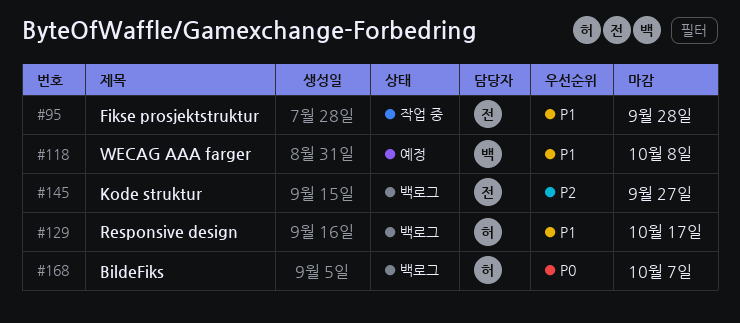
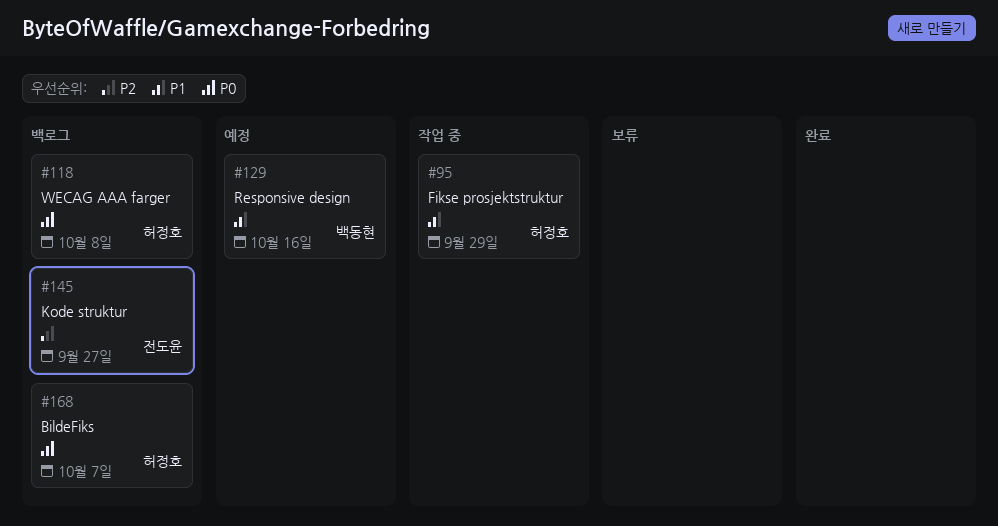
#95, owner: 전도윤 -> 허정호
#95, due: Sep 28 -> Sep 29
#118, status: 예정 -> 백로그
#118, owner: 백동현 -> 허정호
#118, priority: P1 -> P0
#129, status: 백로그 -> 예정
#129, owner: 허정호 -> 백동현
#129, due: Oct 17 -> Oct 16

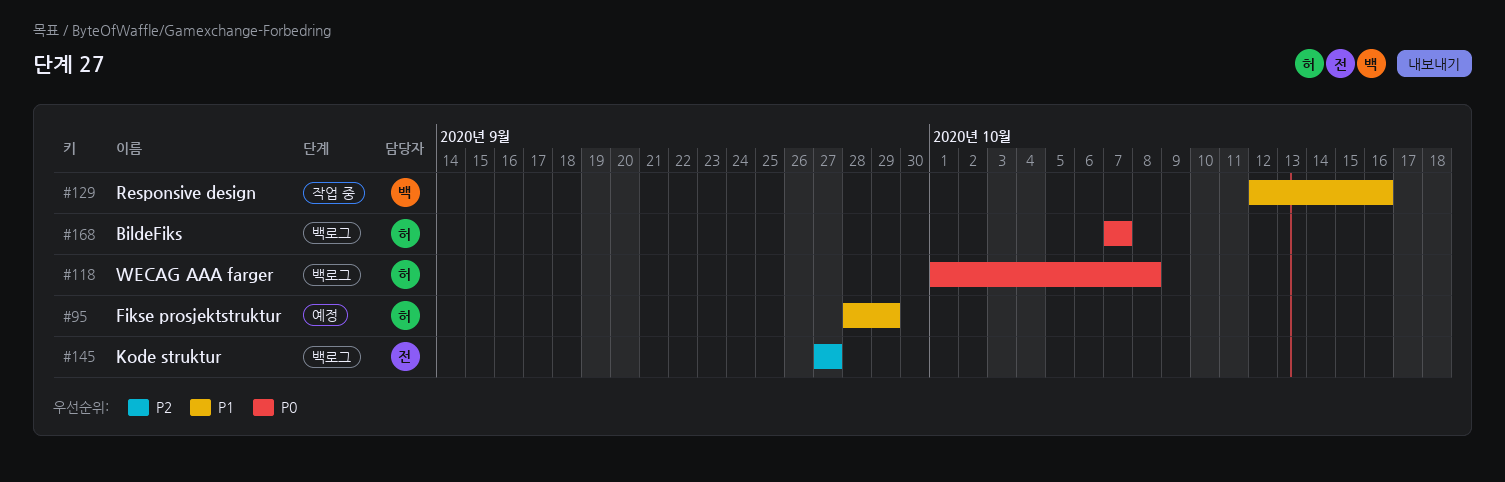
#95, status: 작업 중 -> 예정
#129, status: 예정 -> 작업 중

